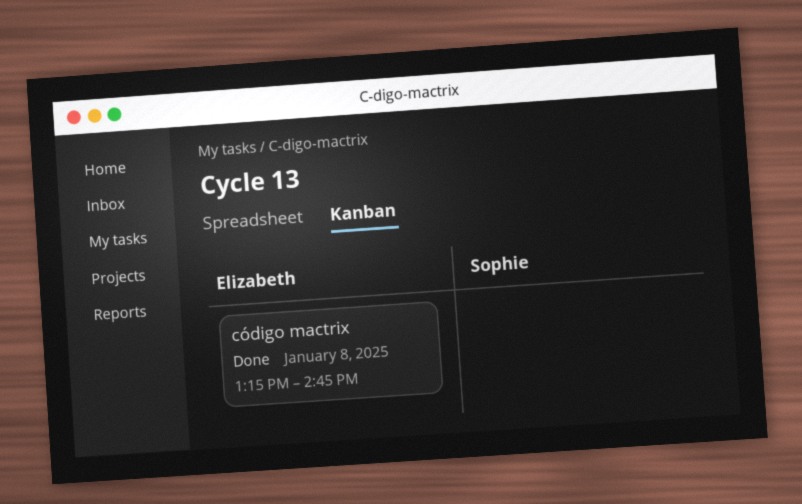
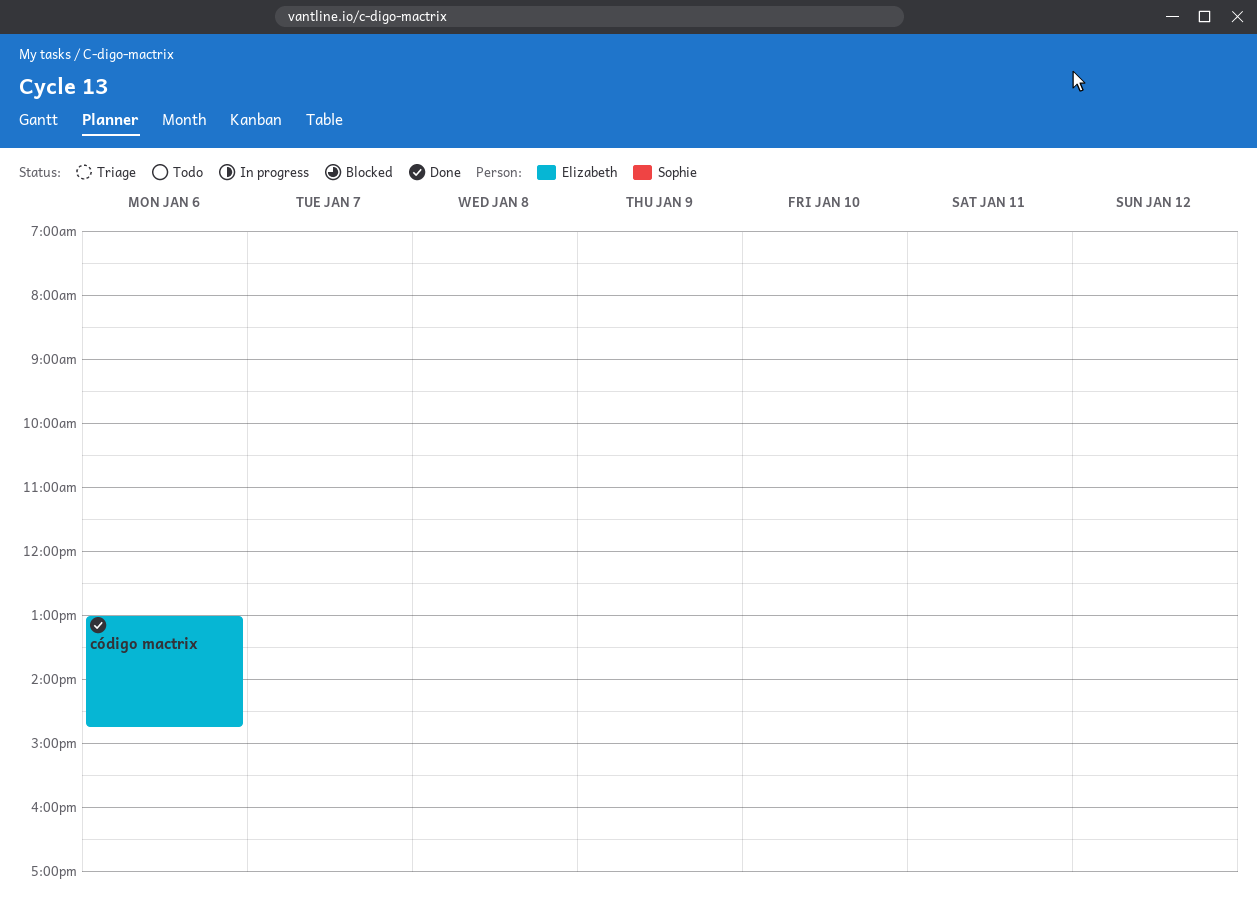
código mactrix, day: Jan 8 -> Jan 6
código mactrix, begins: 13:15 -> 13:00

